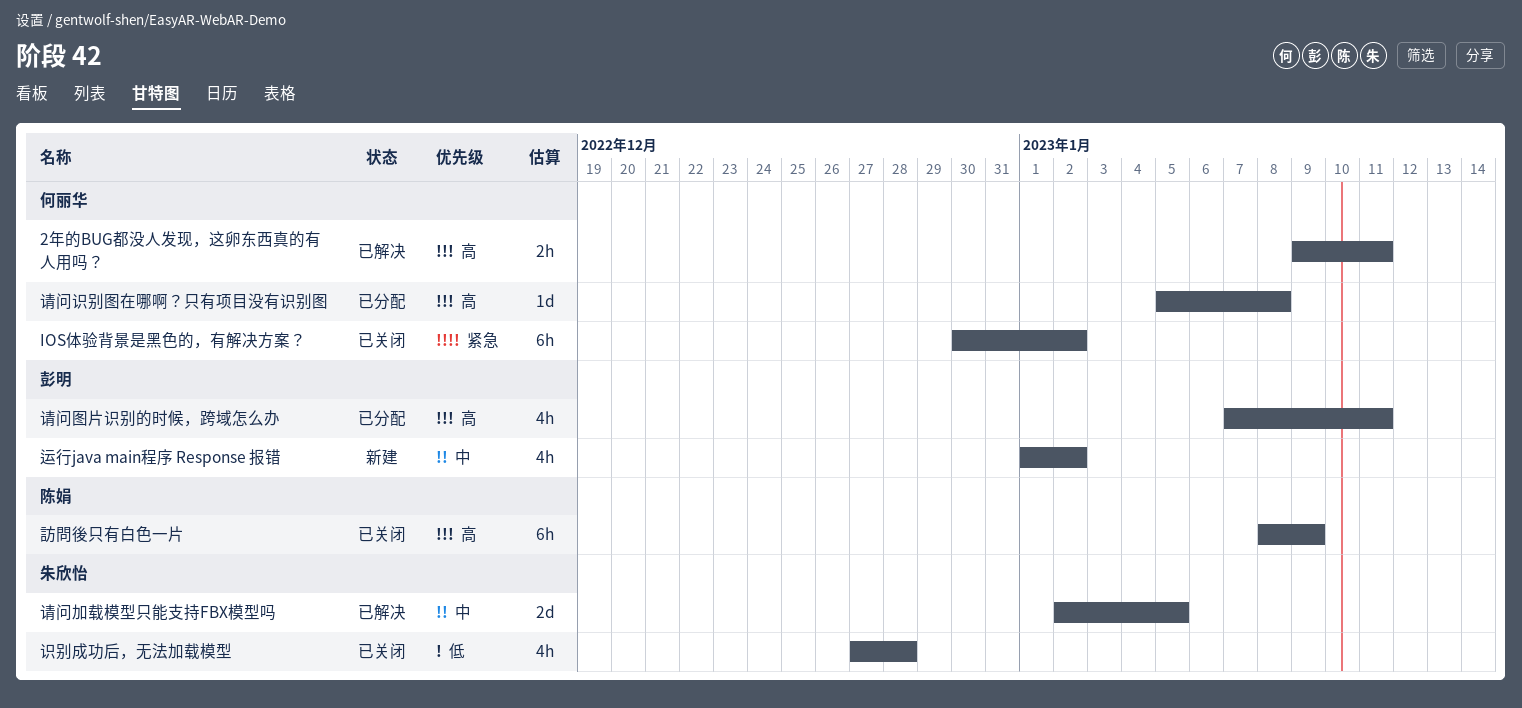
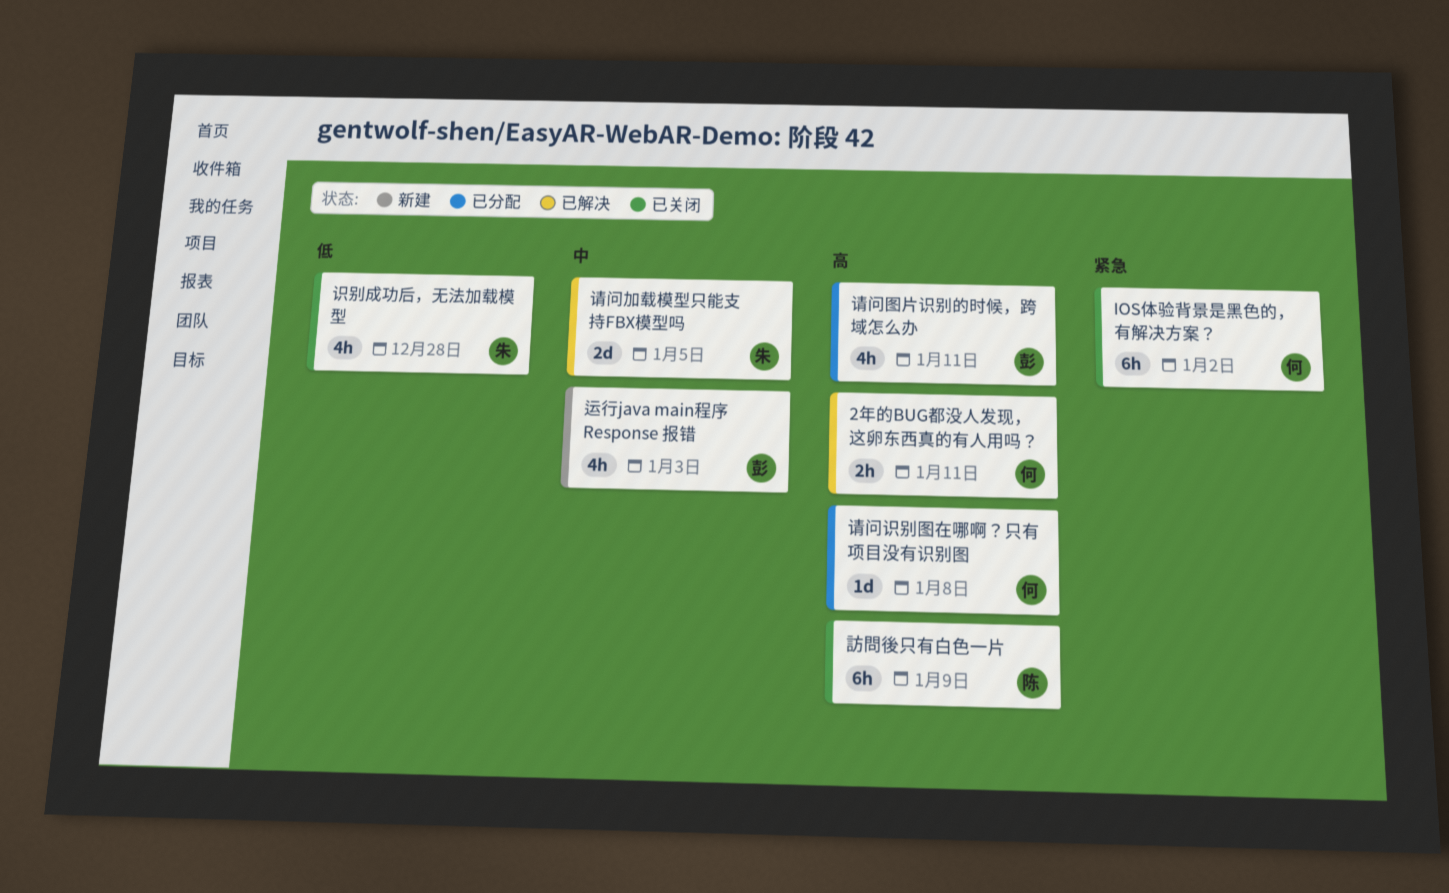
运行java main程序 Response 报错, due: Jan 2 -> Jan 3

